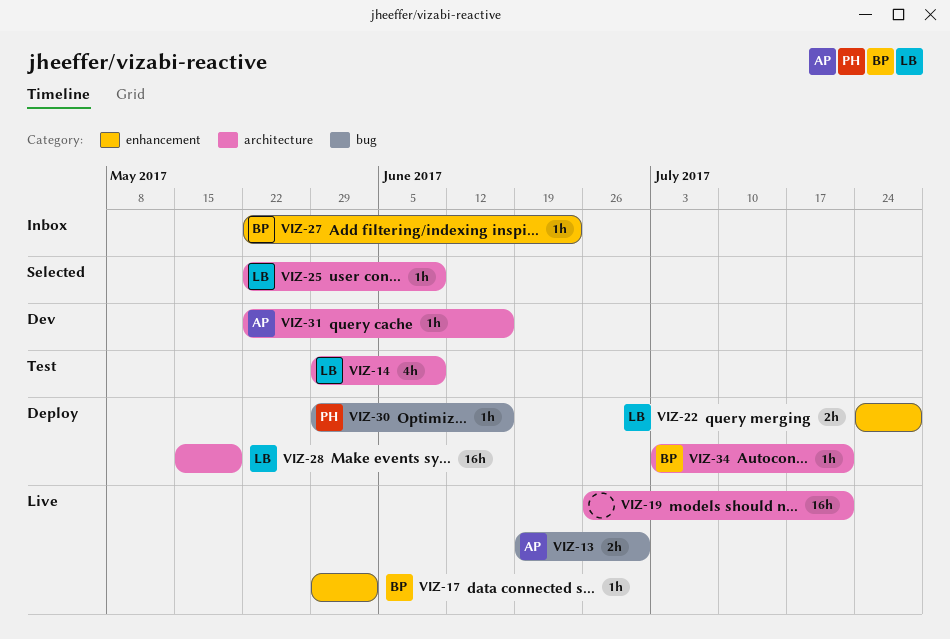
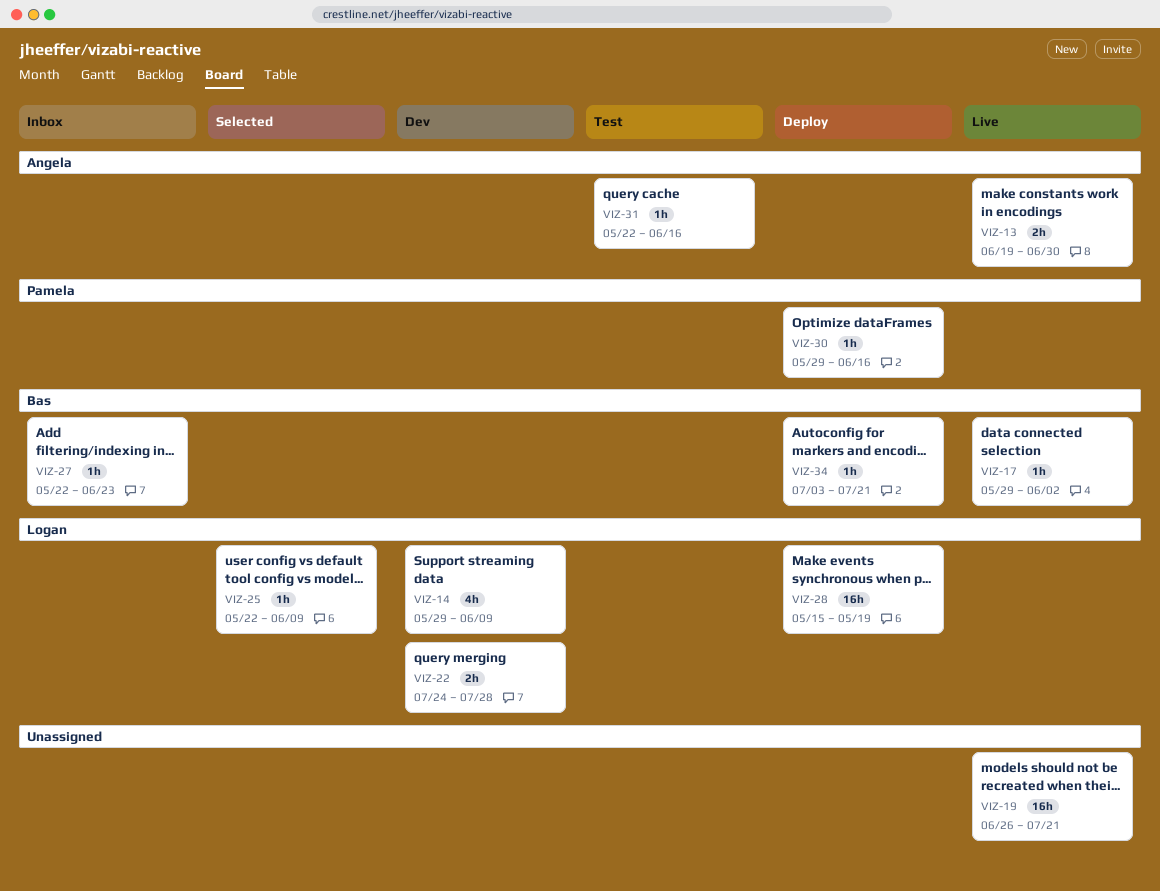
VIZ-14, status: Test -> Dev
VIZ-22, status: Deploy -> Dev
VIZ-31, status: Dev -> Test

